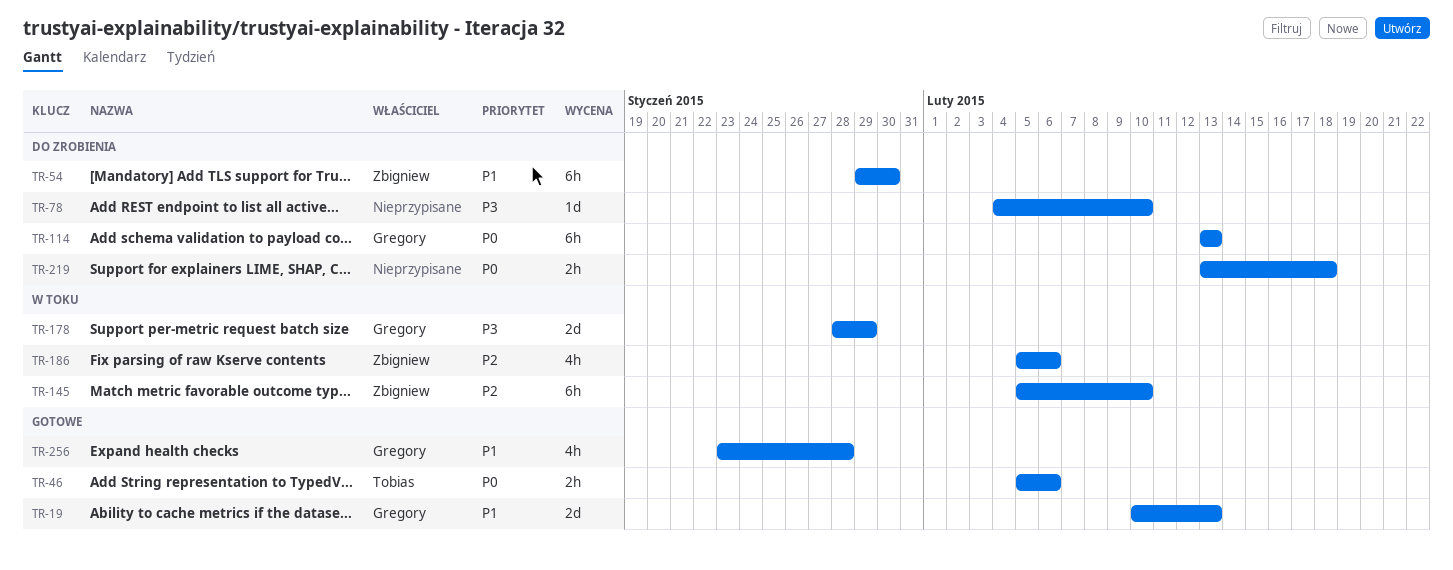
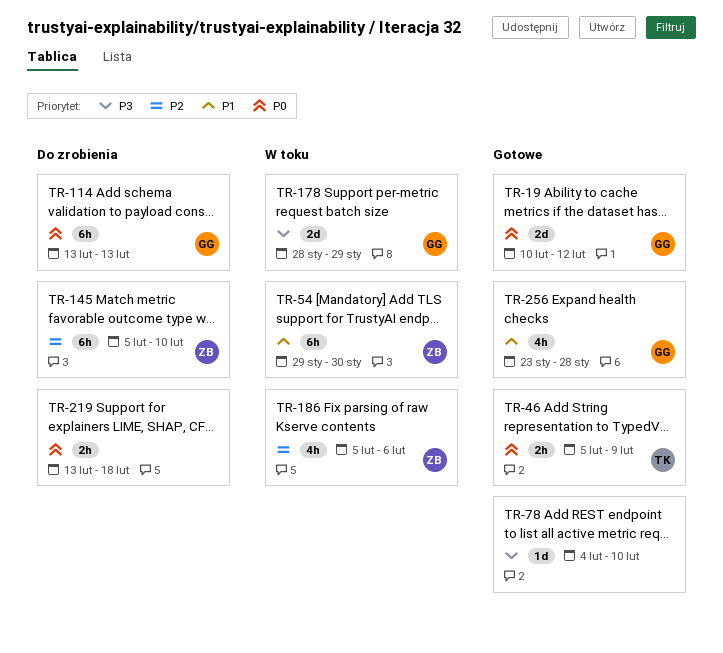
TR-19, priority: P1 -> P0
TR-19, due: Feb 13 -> Feb 12
TR-46, due: Feb 6 -> Feb 9
TR-54, status: Do zrobienia -> W toku
TR-78, status: Do zrobienia -> Gotowe
TR-145, status: W toku -> Do zrobienia

